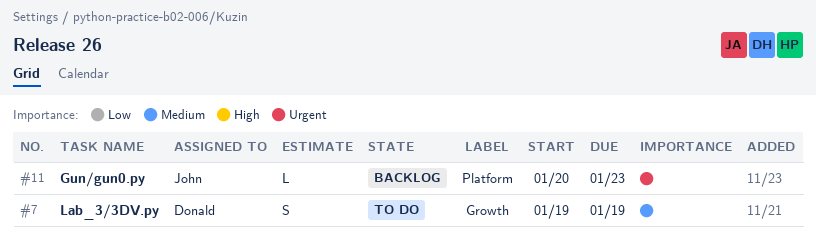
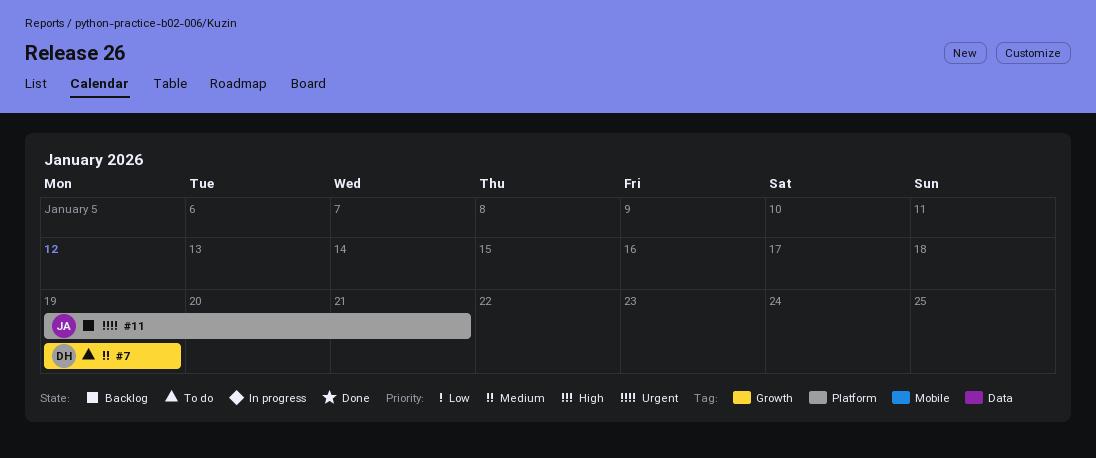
#11, start: Jan 20 -> Jan 19
#11, due: Jan 23 -> Jan 21

